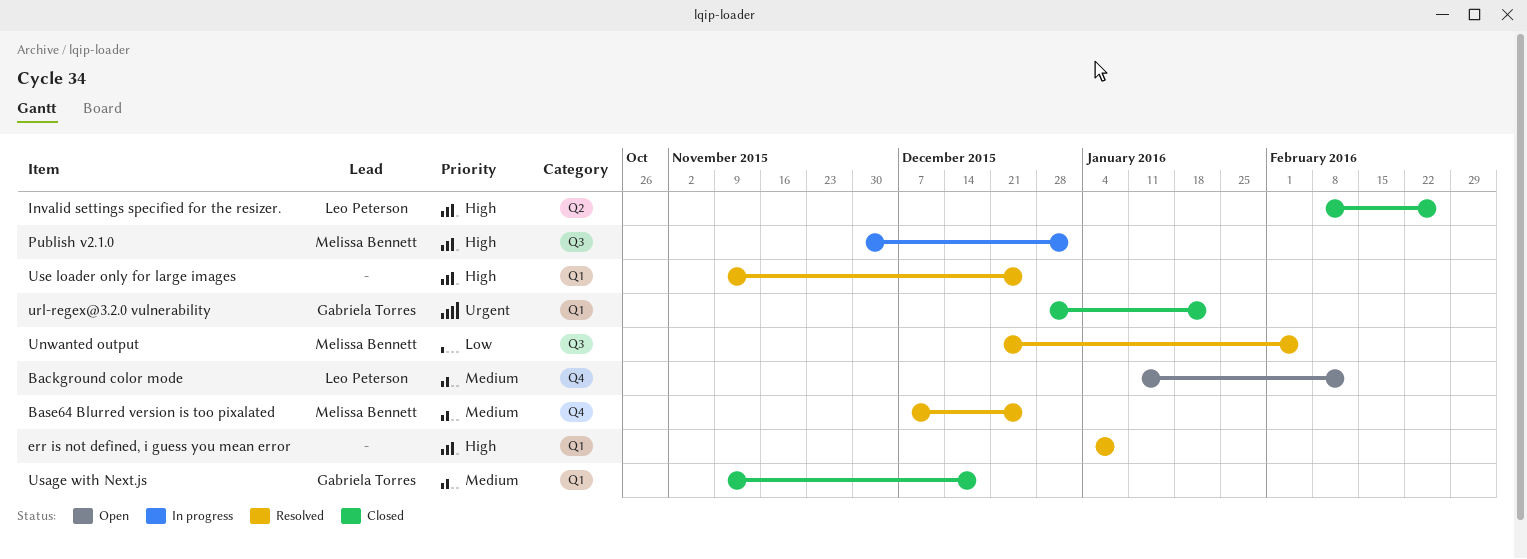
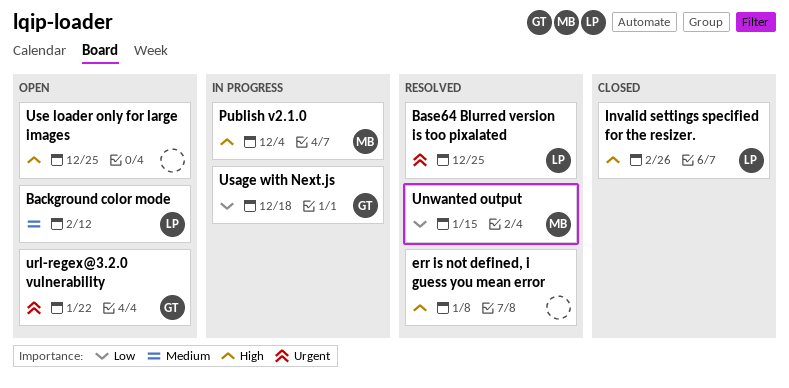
Base64 Blurred version is too pixalated, owner: Melissa Bennett -> Leo Peterson
Base64 Blurred version is too pixalated, priority: Medium -> Urgent
Publish v2.1.0, due: Jan 1 -> Dec 4
Unwanted output, due: Feb 5 -> Jan 15
url-regex@3.2.0 vulnerability, status: Closed -> Open
Usage with Next.js, status: Closed -> In progress
Usage with Next.js, priority: Medium -> Low
Use loader only for large images, status: Resolved -> Open

